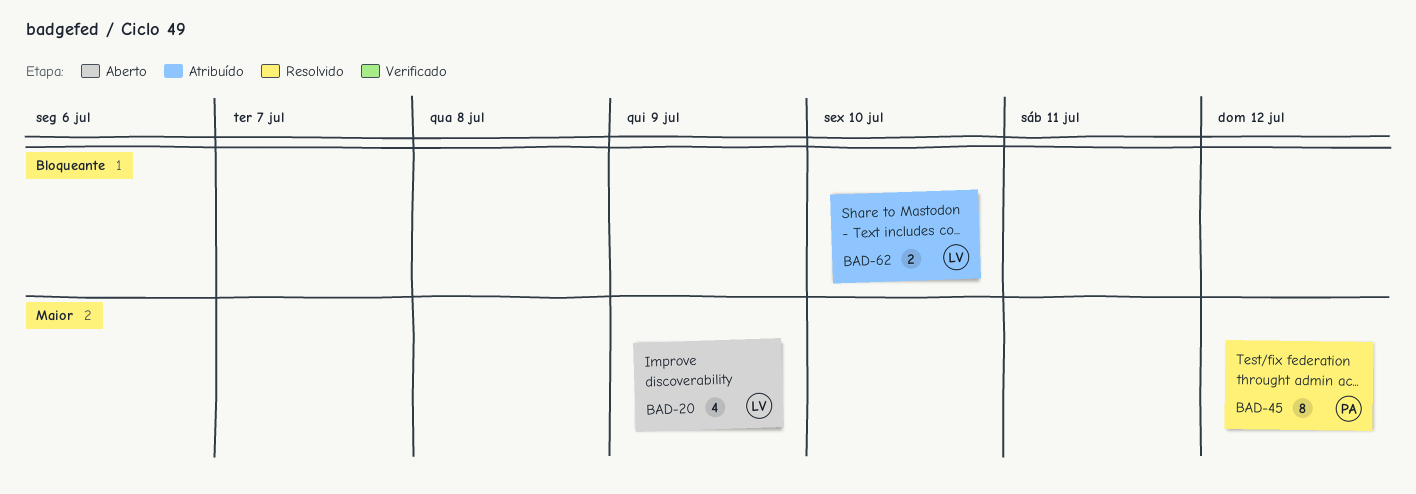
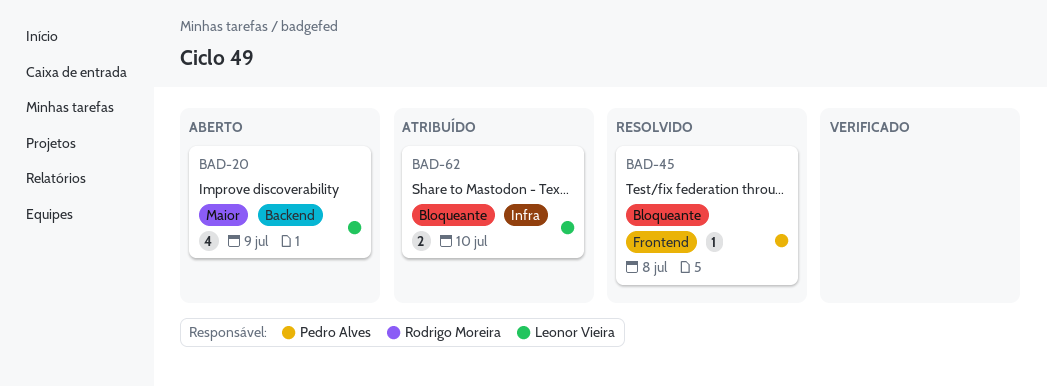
BAD-45, priority: Maior -> Bloqueante
BAD-45, estimate: 8 -> 1
BAD-45, due: Jul 12 -> Jul 8

